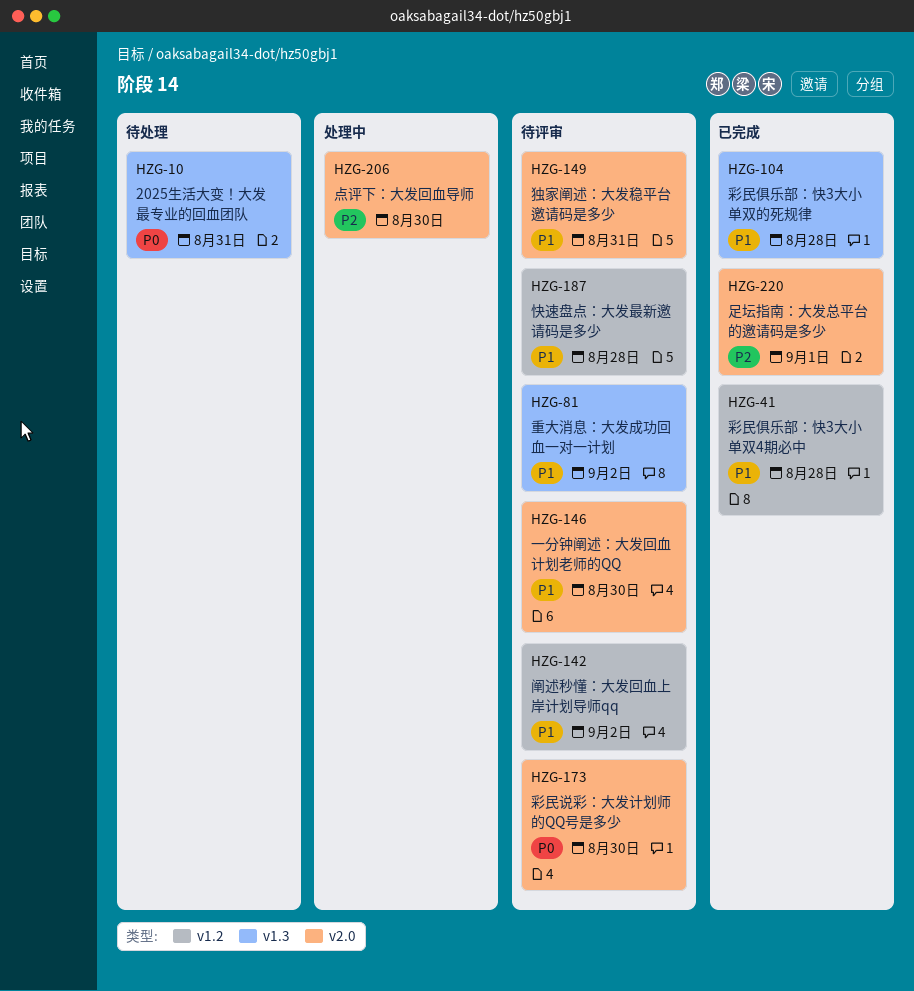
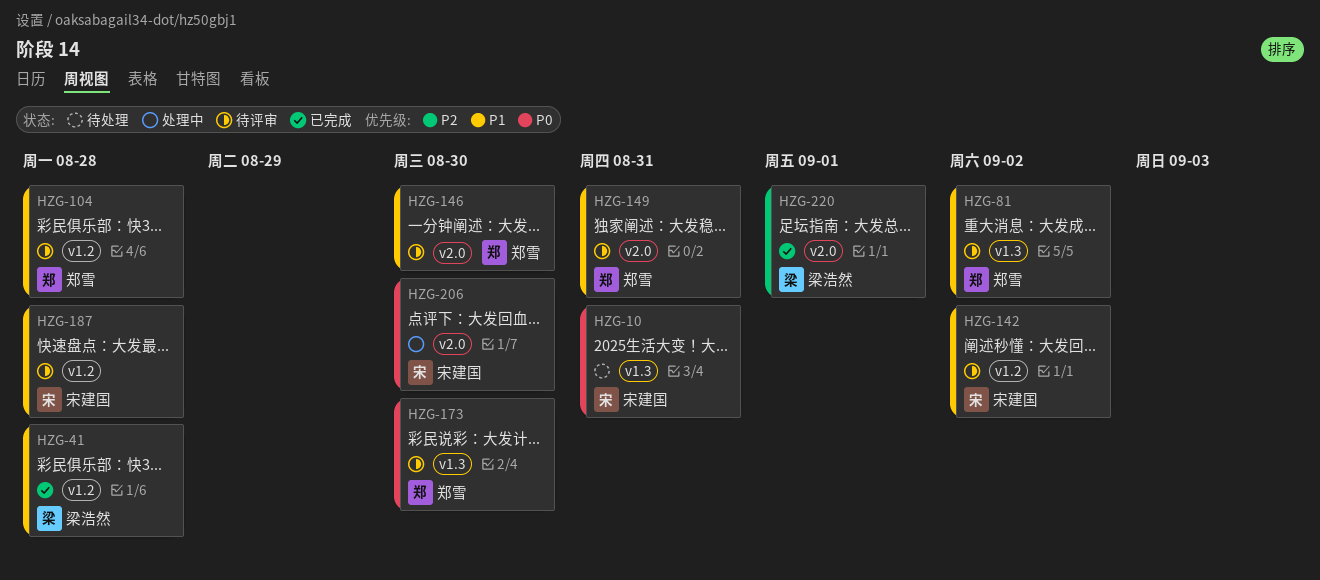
HZG-104, status: 已完成 -> 待评审
HZG-104, label: v1.3 -> v1.2
HZG-173, label: v2.0 -> v1.3
HZG-206, priority: P2 -> P0

